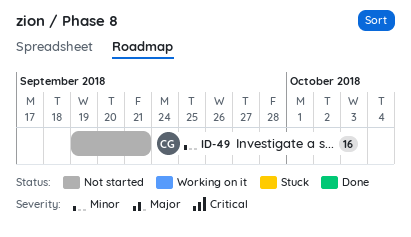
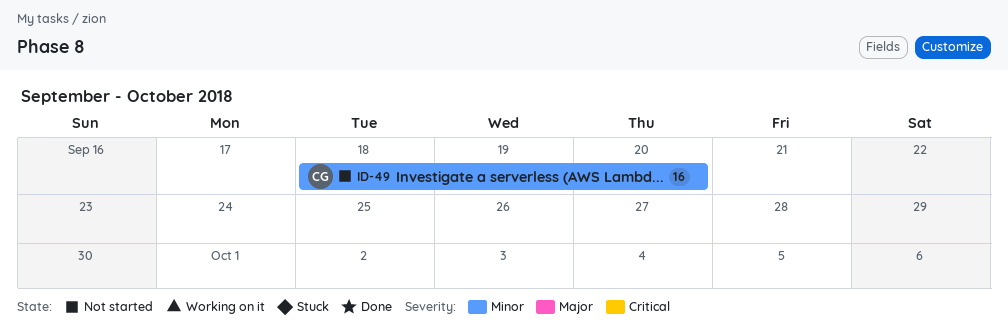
ID-49, start: Sep 19 -> Sep 18
ID-49, due: Sep 21 -> Sep 20

